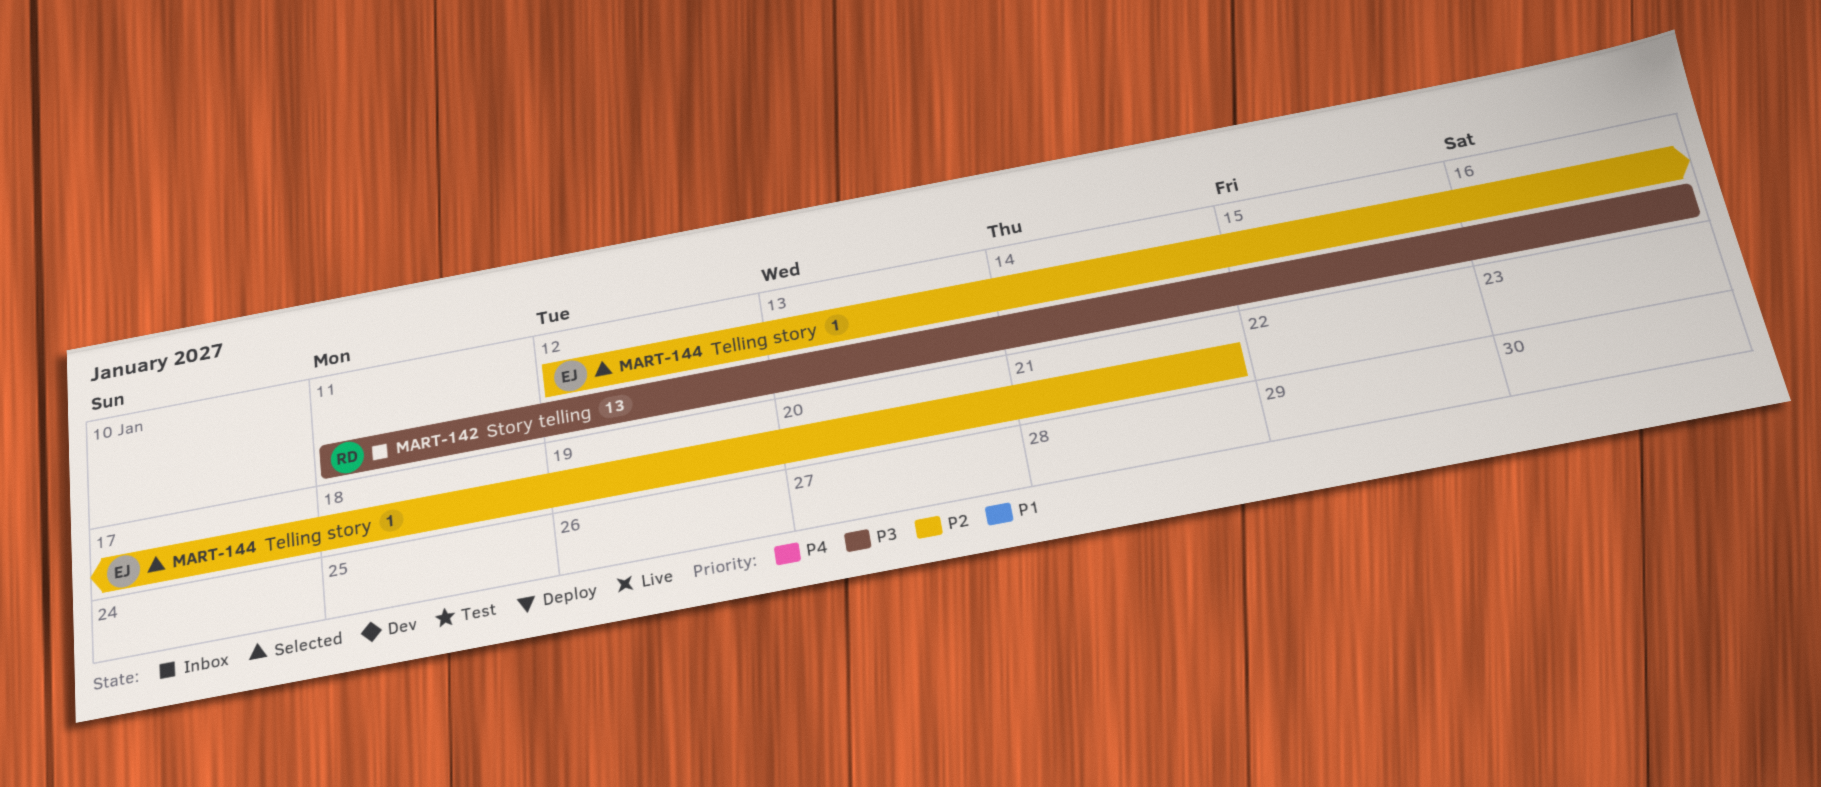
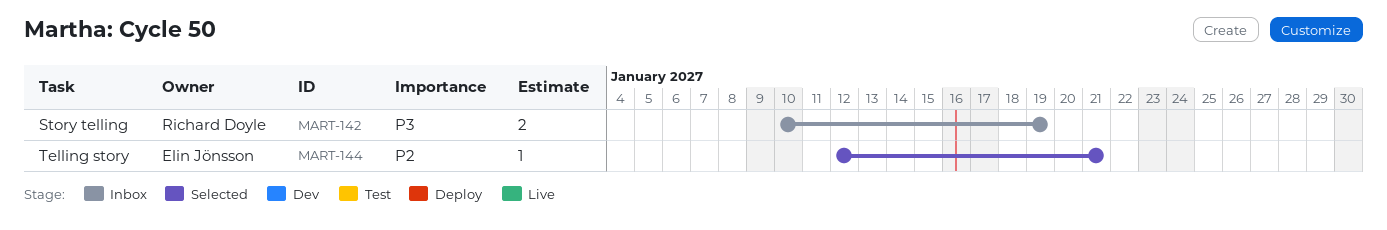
MART-142, estimate: 13 -> 2
MART-142, start: Jan 11 -> Jan 10
MART-142, due: Jan 16 -> Jan 19

